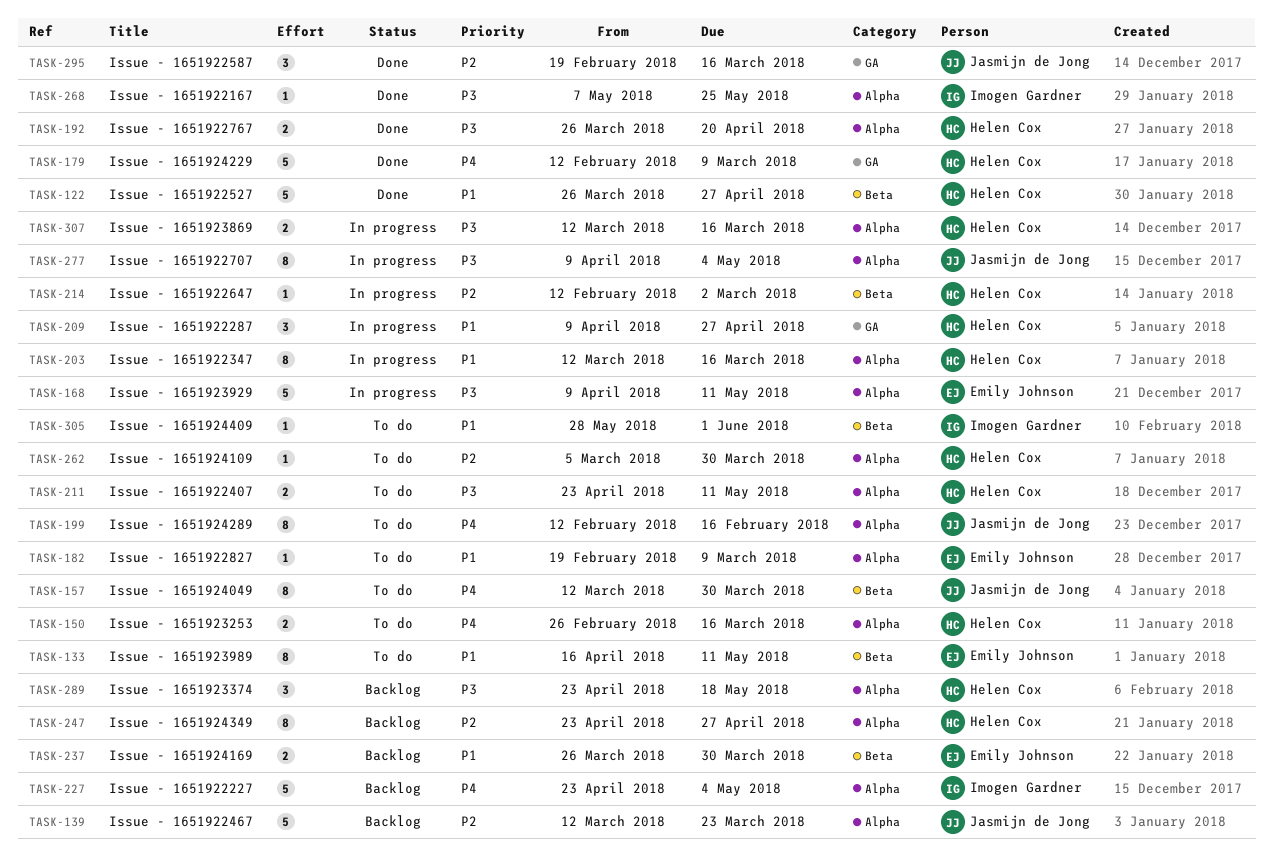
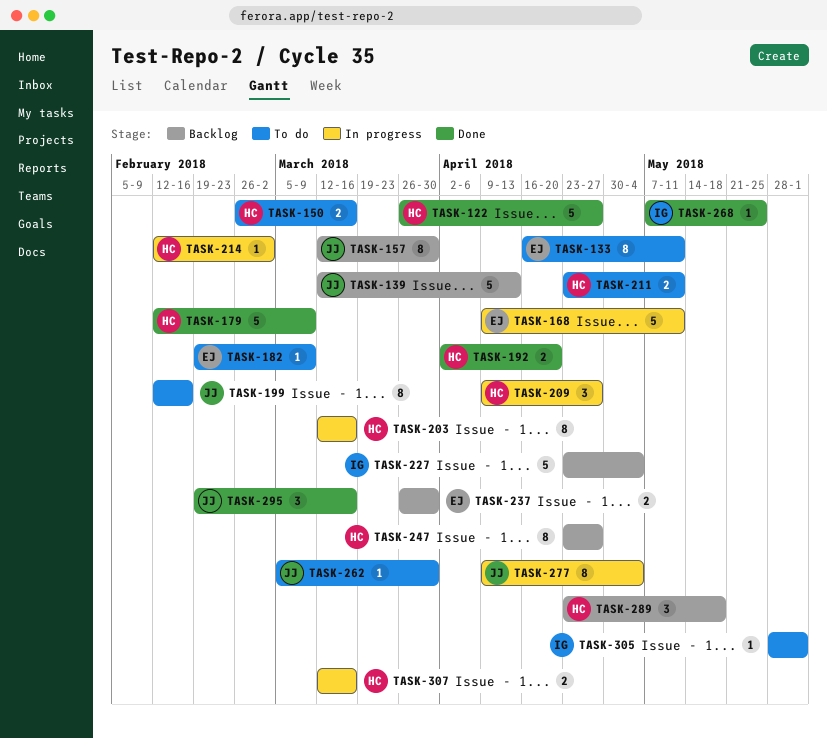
TASK-139, due: Mar 23 -> Apr 13
TASK-157, status: To do -> Backlog
TASK-192, start: Mar 26 -> Apr 2
TASK-262, owner: Helen Cox -> Jasmijn de Jong

